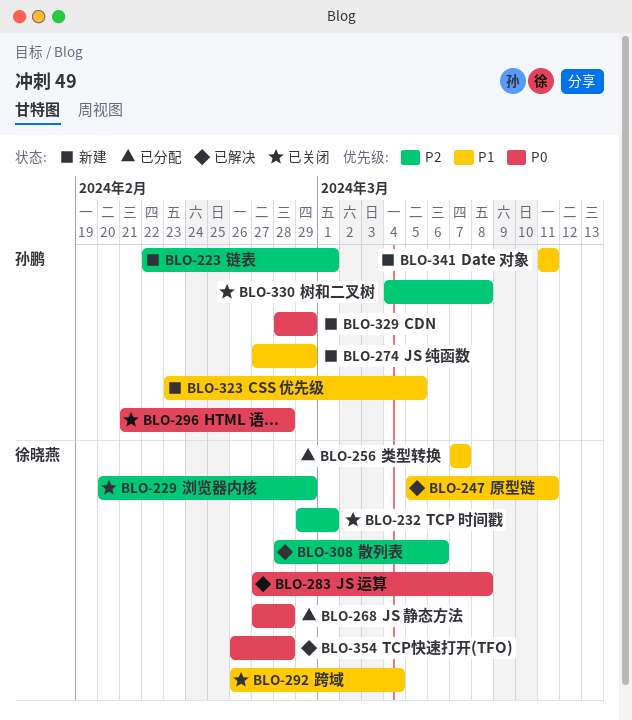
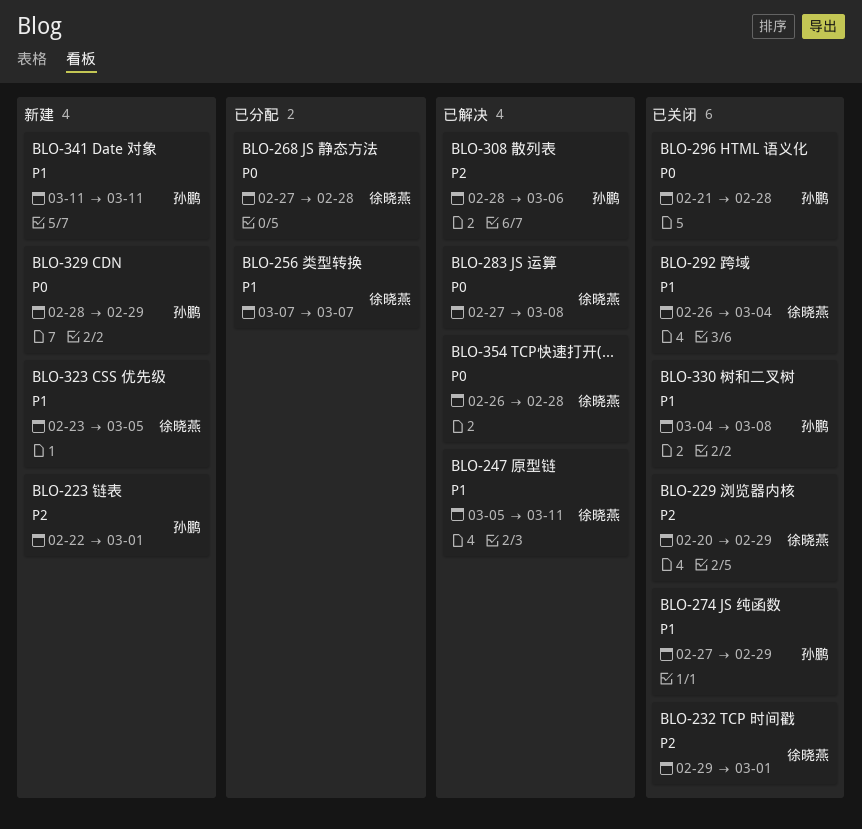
BLO-274, status: 新建 -> 已关闭
BLO-308, owner: 徐晓燕 -> 孙鹏
BLO-323, owner: 孙鹏 -> 徐晓燕
BLO-330, priority: P2 -> P1

